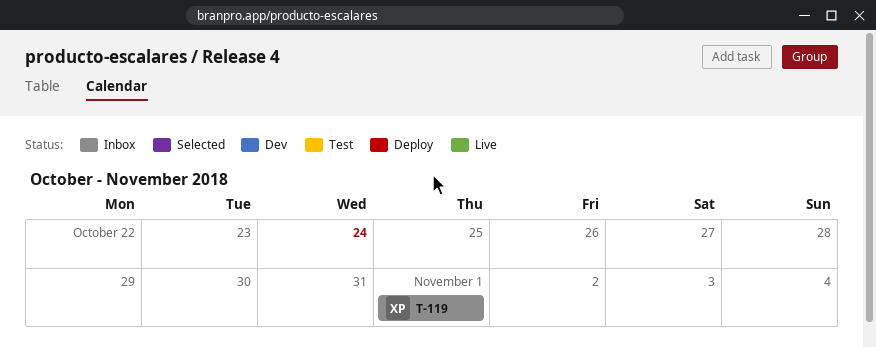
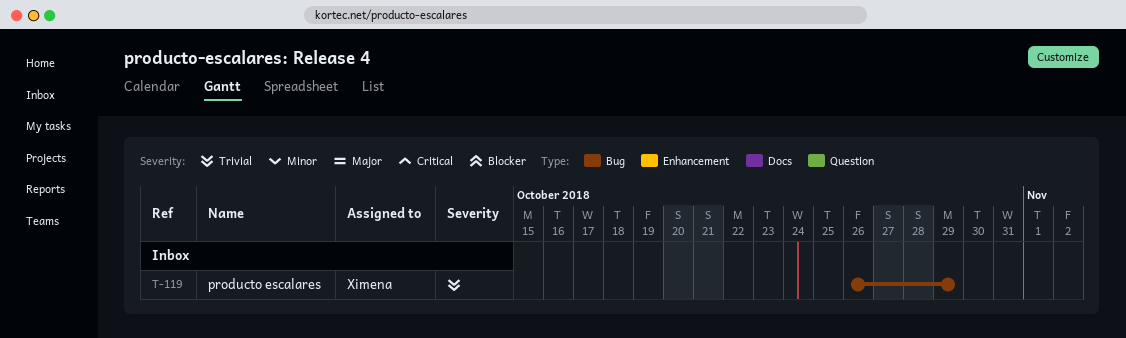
T-119, start: Nov 1 -> Oct 26
T-119, due: Nov 1 -> Oct 29

